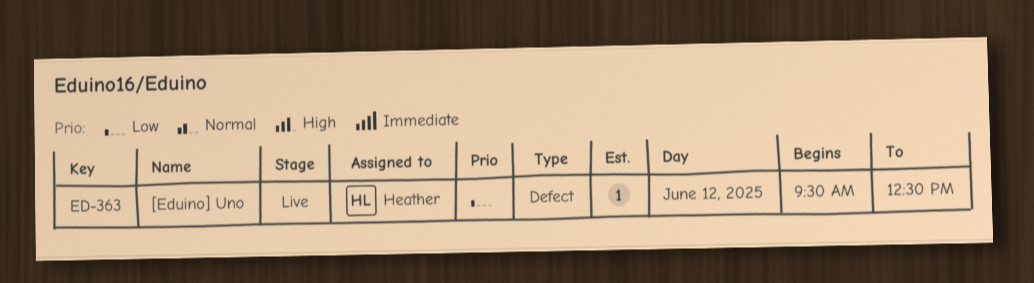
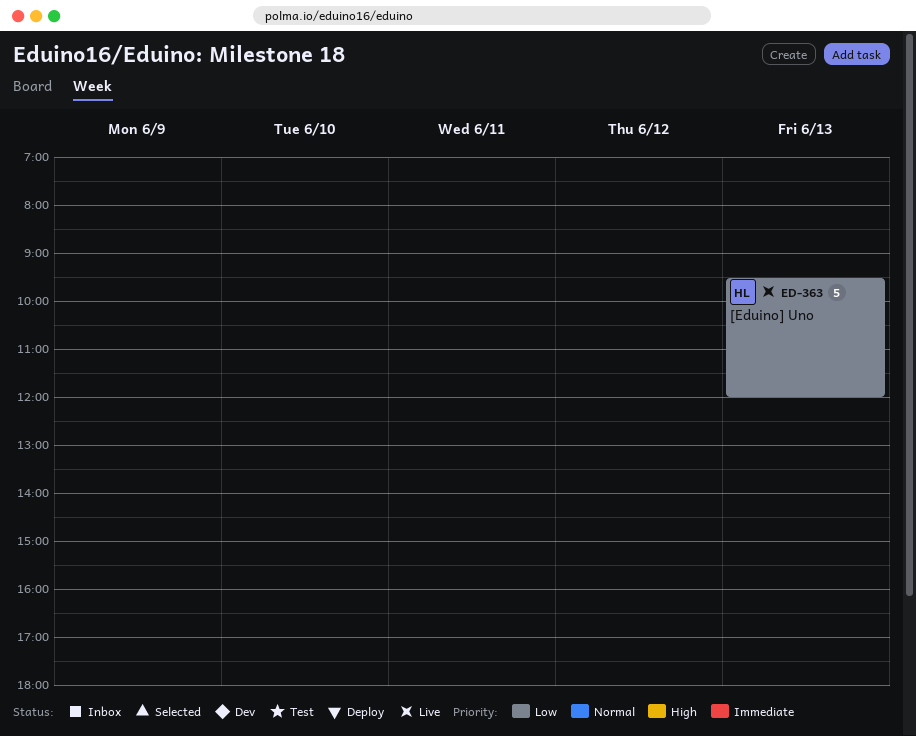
ED-363, estimate: 1 -> 5
ED-363, day: Jun 12 -> Jun 13
ED-363, ends: 12:30 -> 12:00

